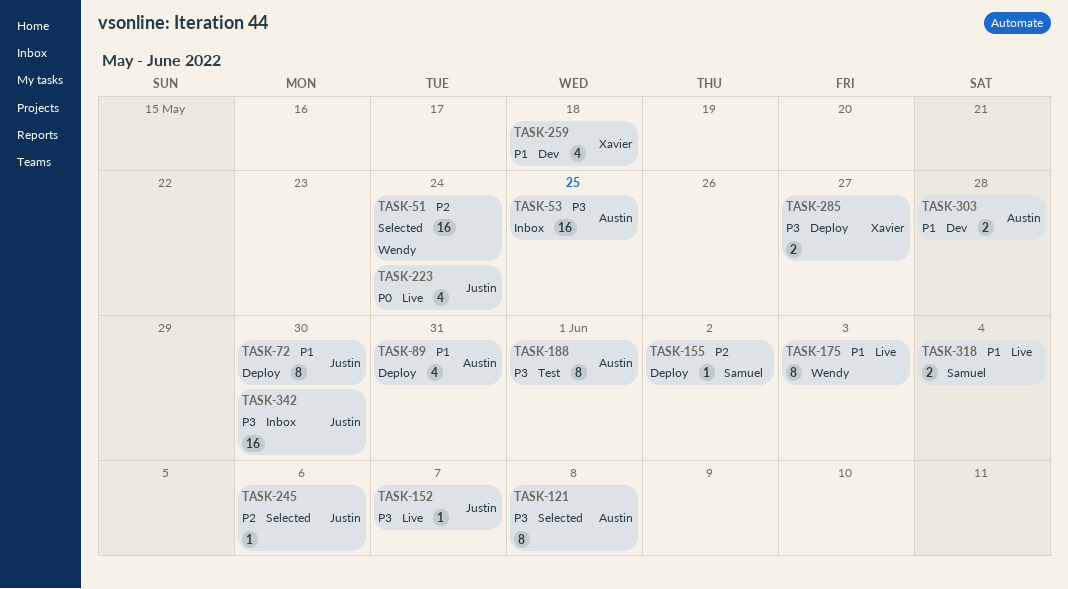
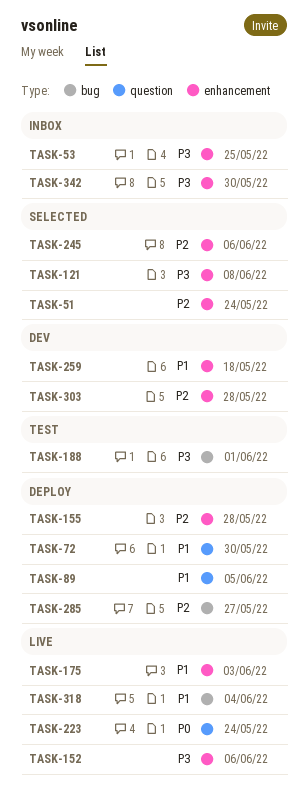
TASK-89, due: May 31 -> Jun 5
TASK-152, due: Jun 7 -> Jun 6
TASK-155, due: Jun 2 -> May 28
TASK-285, priority: P3 -> P2
TASK-303, priority: P1 -> P2

